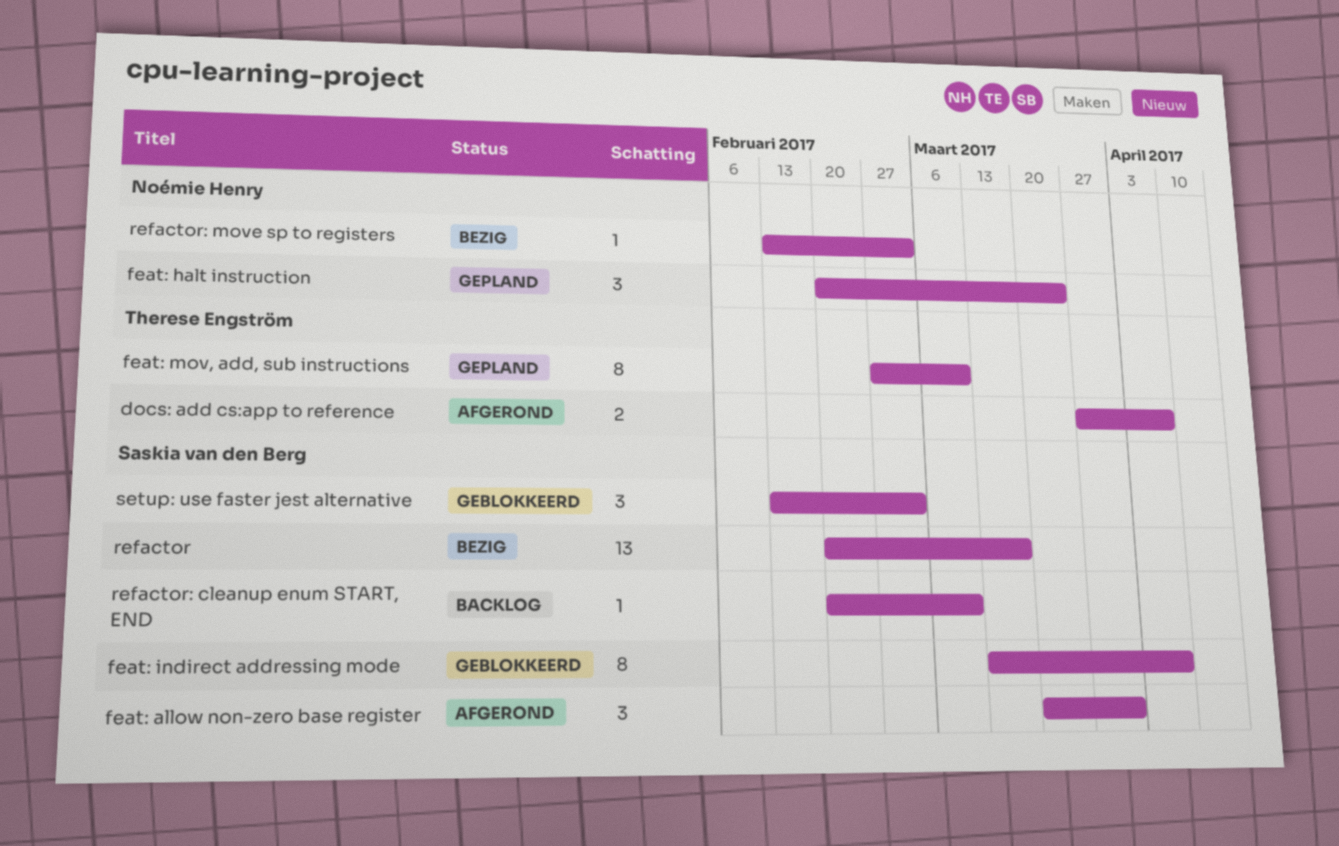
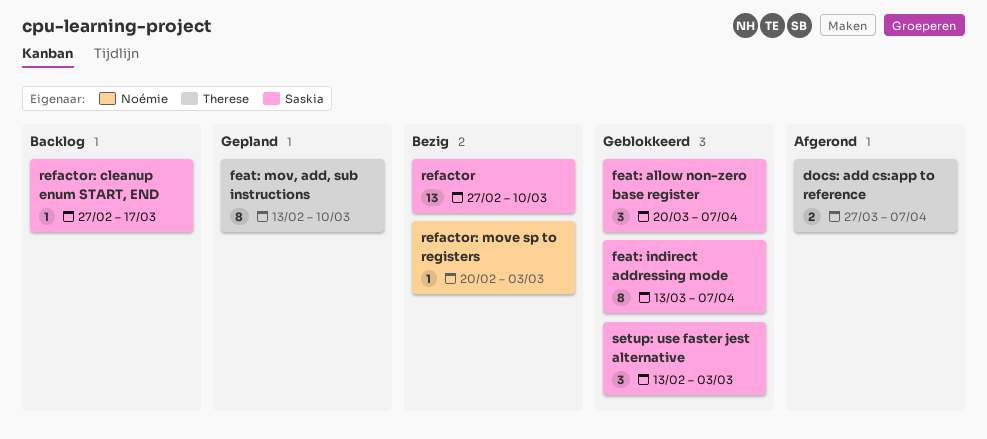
feat: allow non-zero base register, status: Afgerond -> Geblokkeerd
feat: allow non-zero base register, due: Mar 31 -> Apr 7
feat: halt instruction: present -> none
feat: mov, add, sub instructions, start: Feb 27 -> Feb 13
refactor, start: Feb 20 -> Feb 27
refactor, due: Mar 17 -> Mar 10
refactor: cleanup enum START, END, start: Feb 20 -> Feb 27
refactor: cleanup enum START, END, due: Mar 10 -> Mar 17
refactor: move sp to registers, start: Feb 13 -> Feb 20

